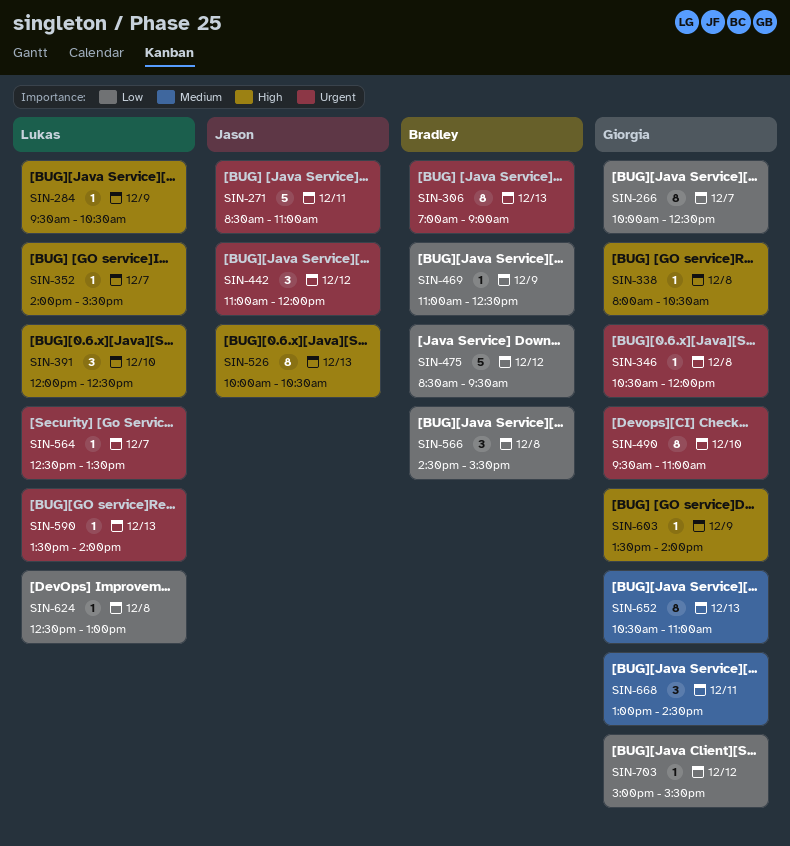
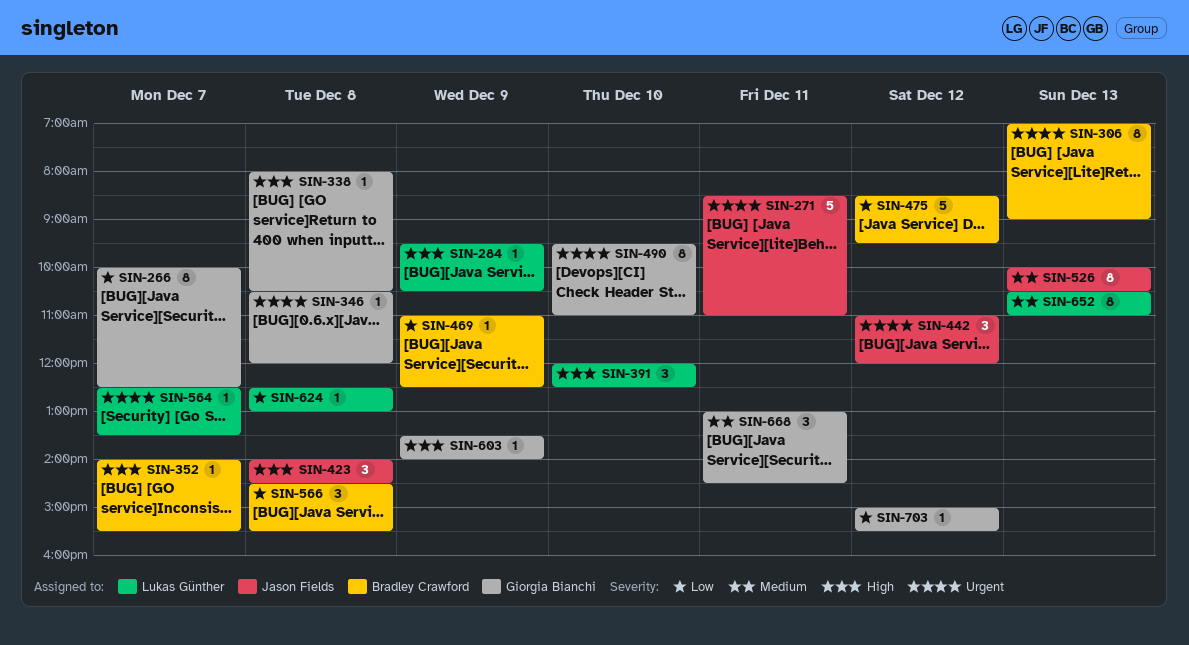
SIN-352, owner: Lukas Günther -> Bradley Crawford
SIN-423: none -> present
SIN-526, priority: High -> Medium
SIN-590: present -> none
SIN-652, owner: Giorgia Bianchi -> Lukas Günther

